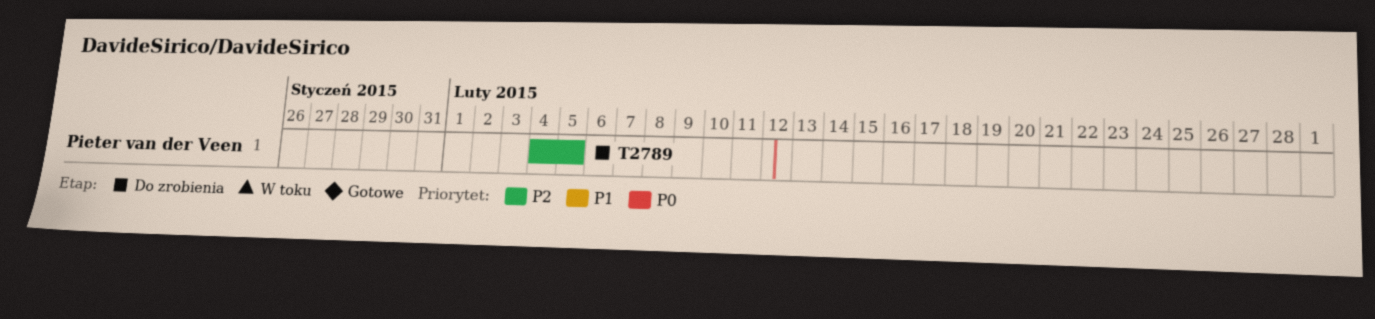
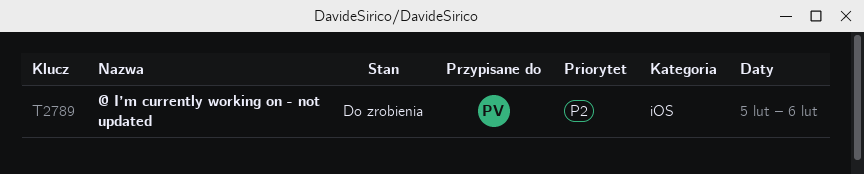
T2789, start: Feb 4 -> Feb 5
T2789, due: Feb 5 -> Feb 6

